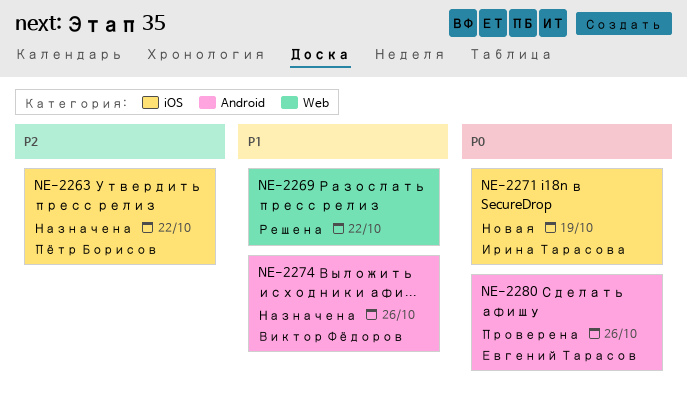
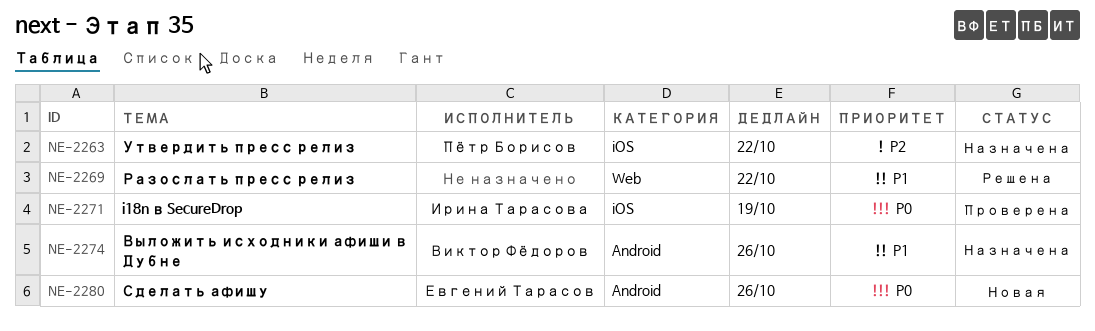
NE-2271, status: Новая -> Проверена
NE-2280, status: Проверена -> Новая

